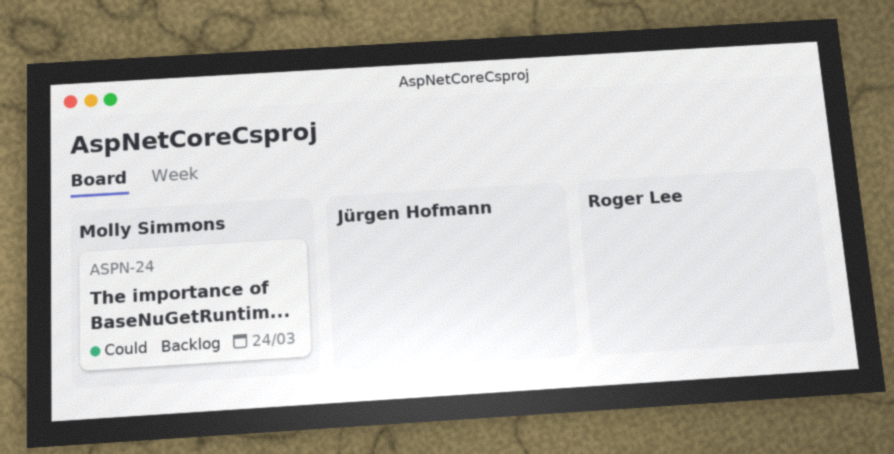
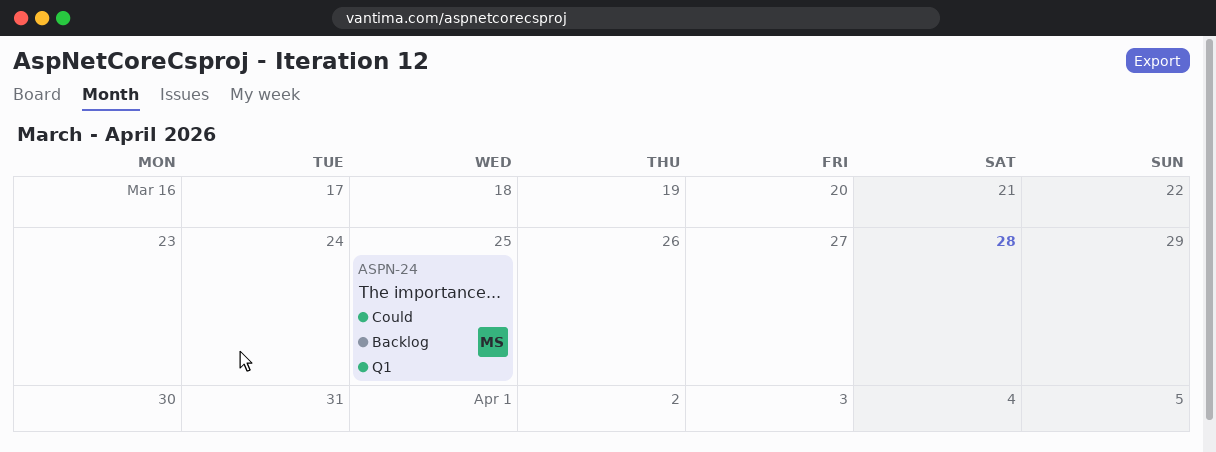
ASPN-24, due: Mar 24 -> Mar 25

